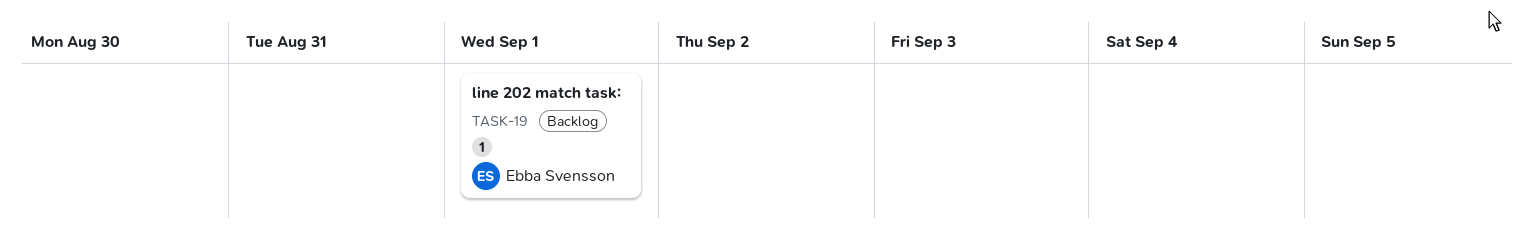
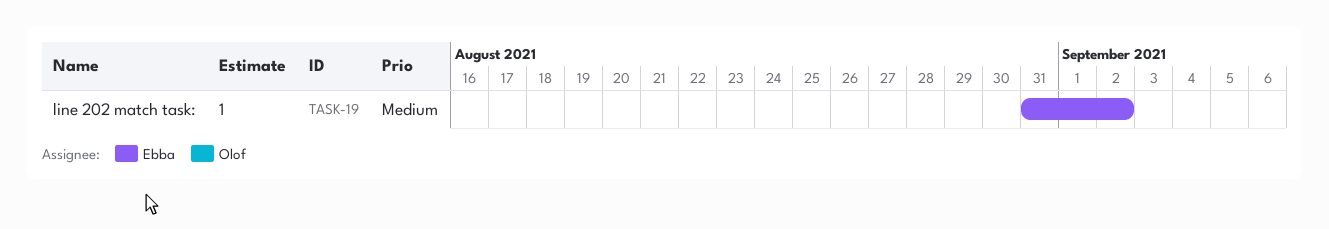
TASK-19, due: Sep 1 -> Sep 2

